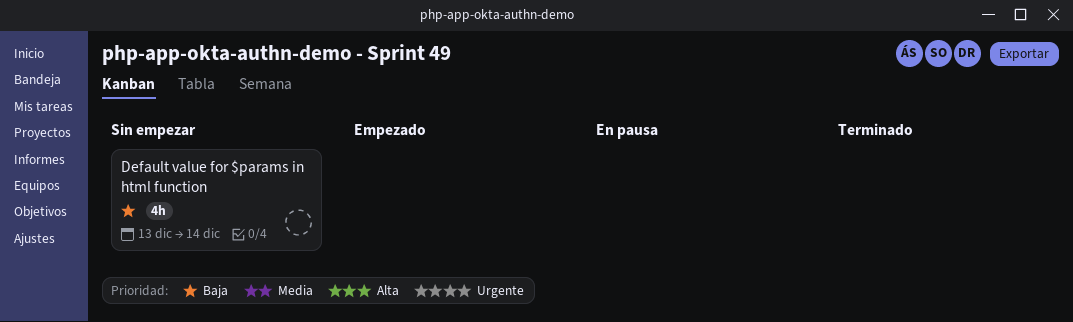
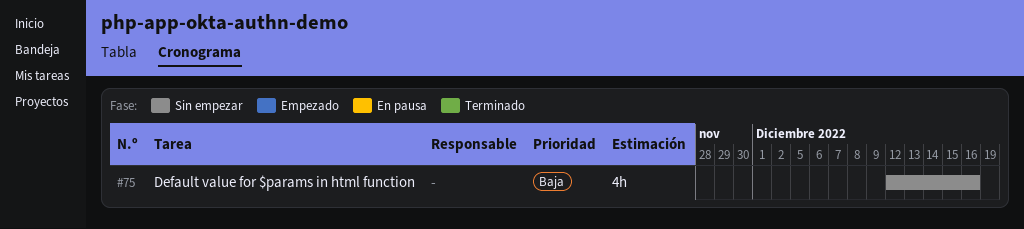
Default value for $params in html function, start: Dec 13 -> Dec 12
Default value for $params in html function, due: Dec 14 -> Dec 16

